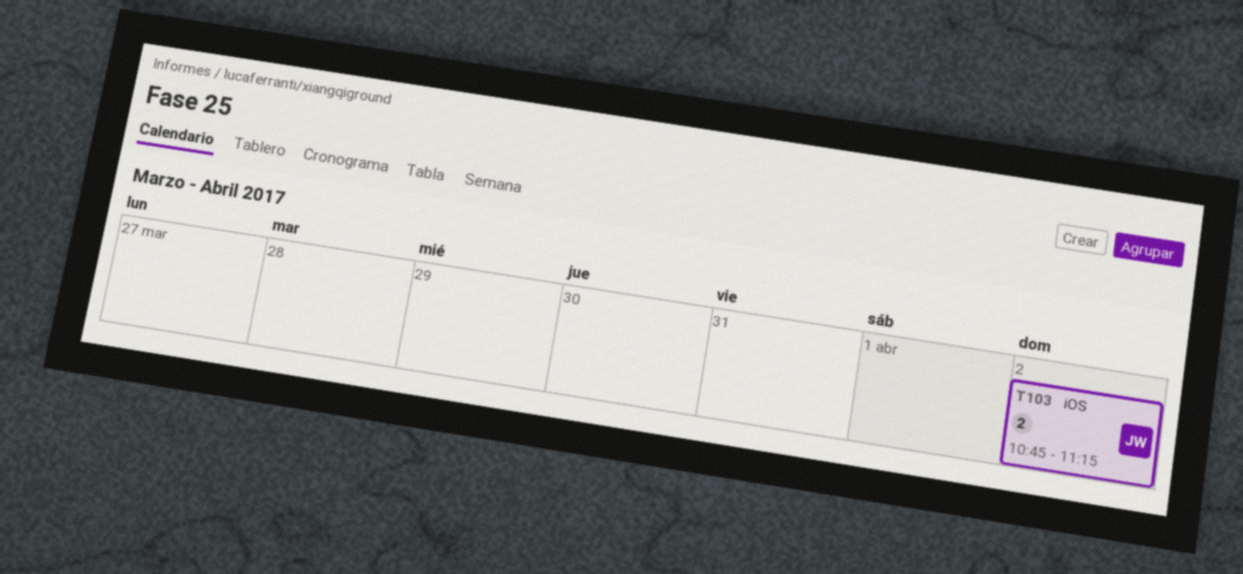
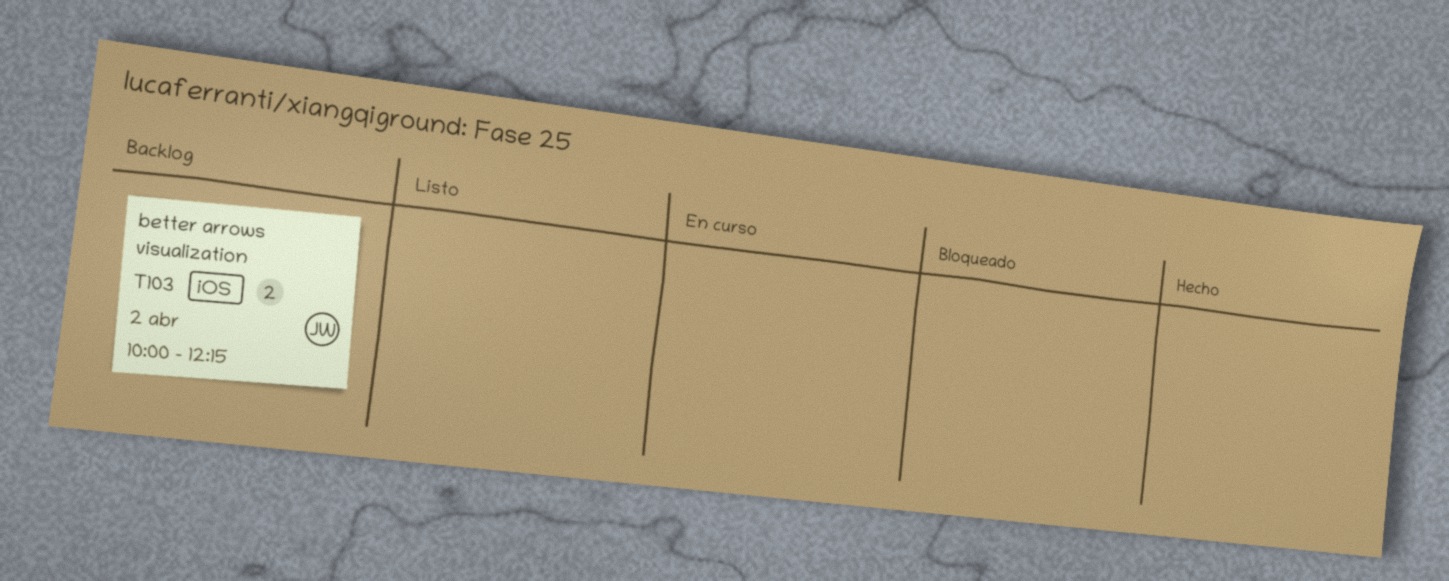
T103, begins: 10:45 -> 10:00
T103, ends: 11:15 -> 12:15

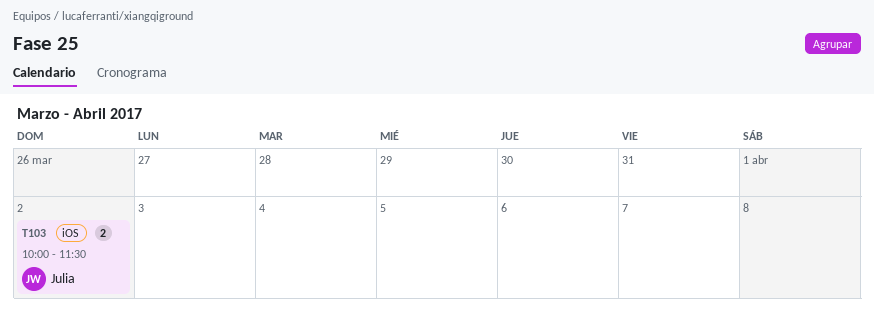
T103, ends: 12:15 -> 11:30

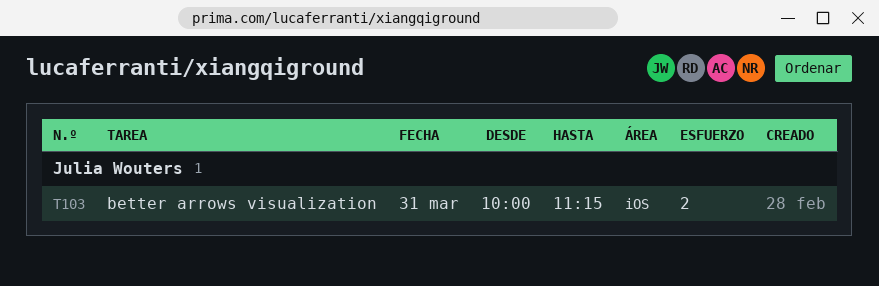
T103, day: Apr 2 -> Mar 31
T103, ends: 11:30 -> 11:15

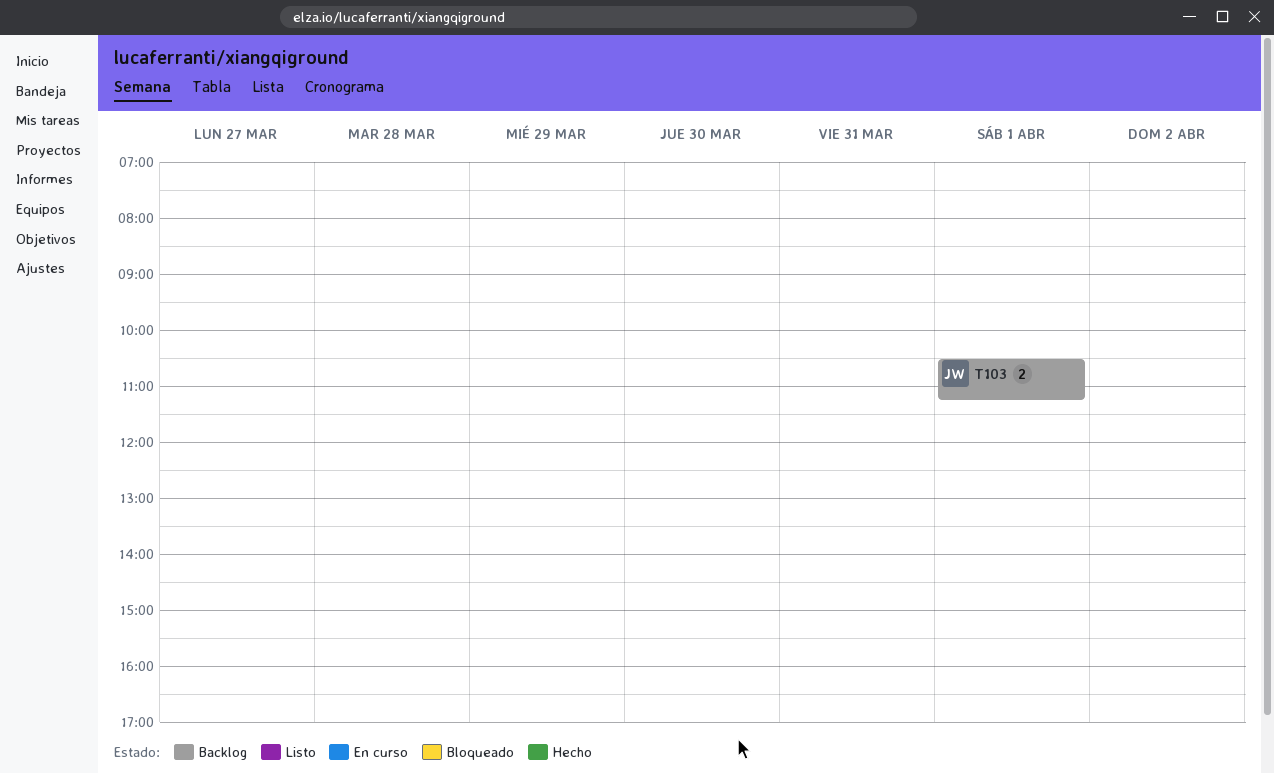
T103, day: Mar 31 -> Apr 1
T103, begins: 10:00 -> 10:30

